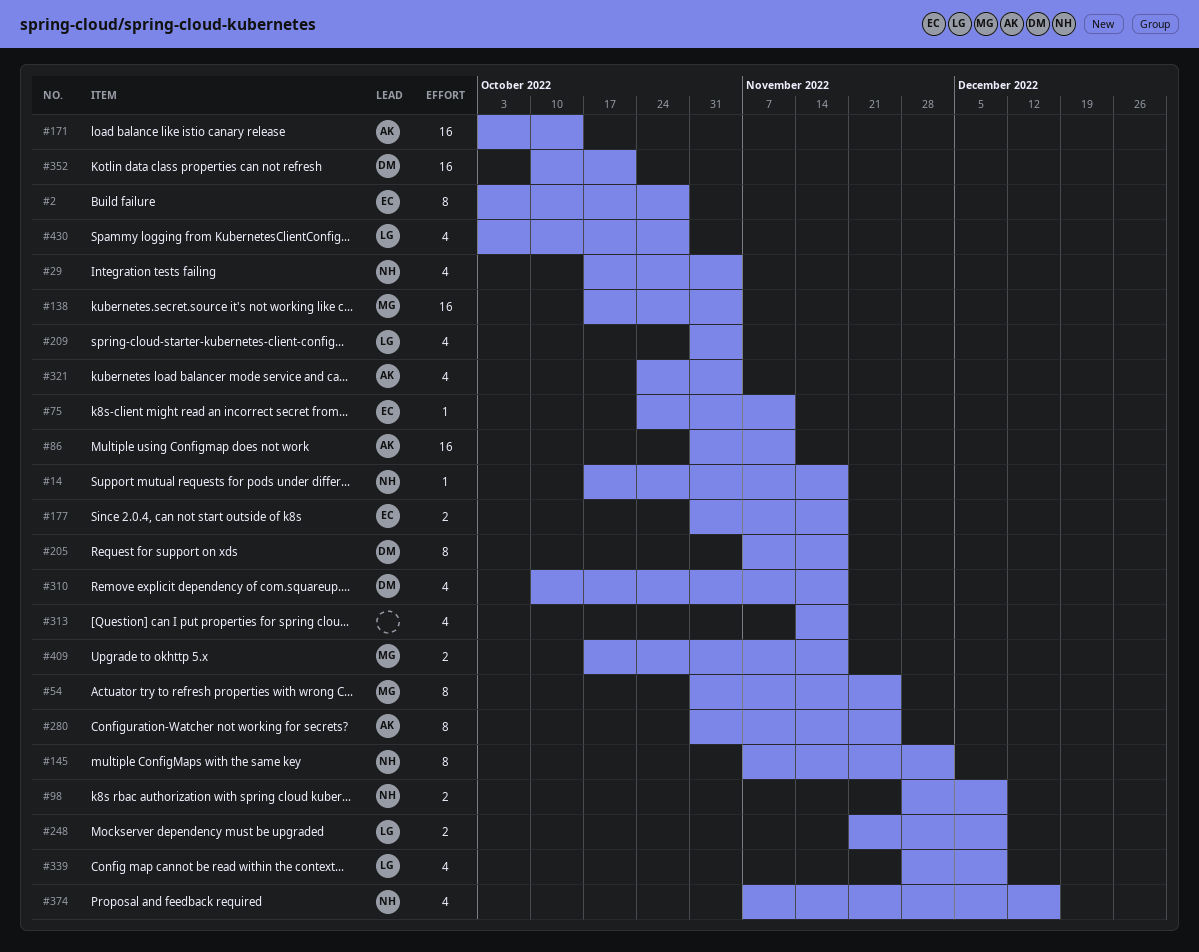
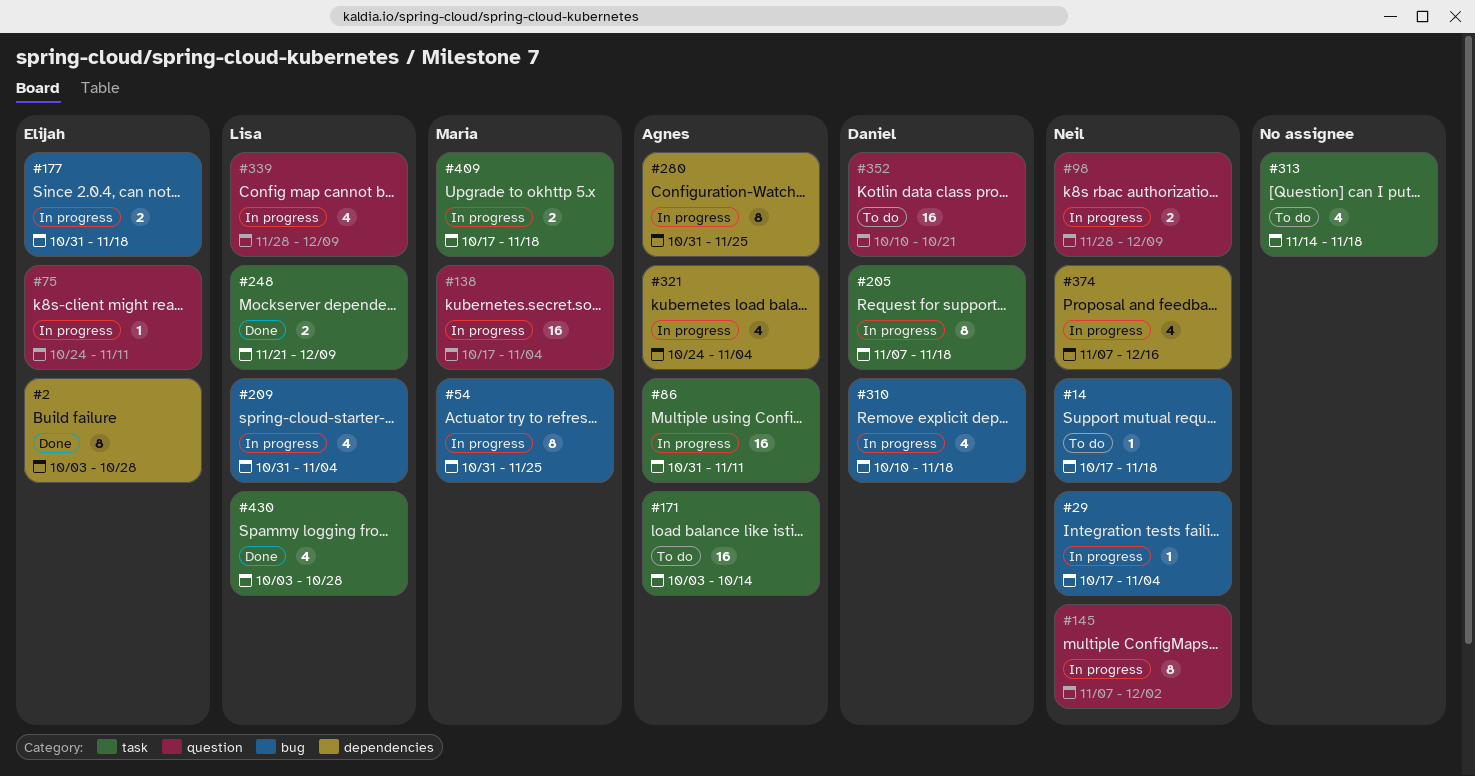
#29, estimate: 4 -> 1

